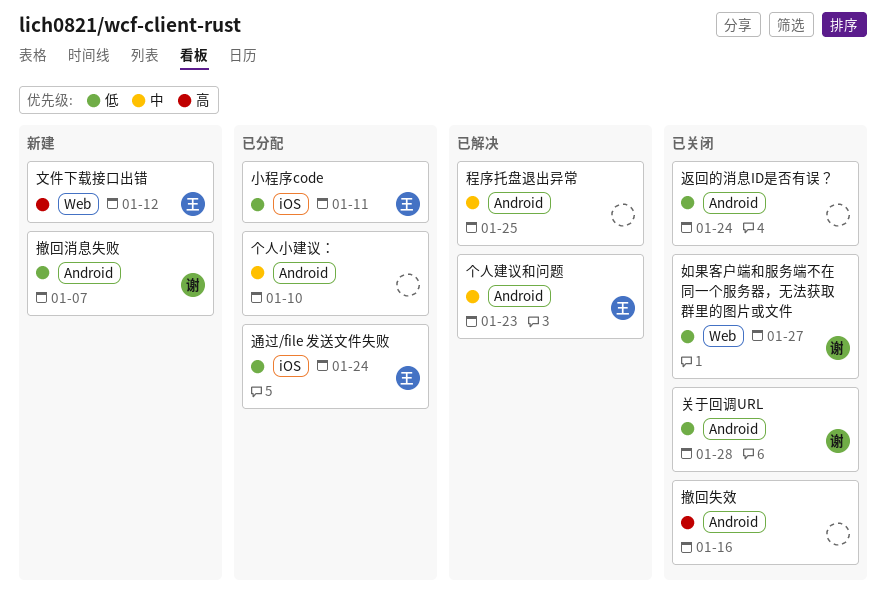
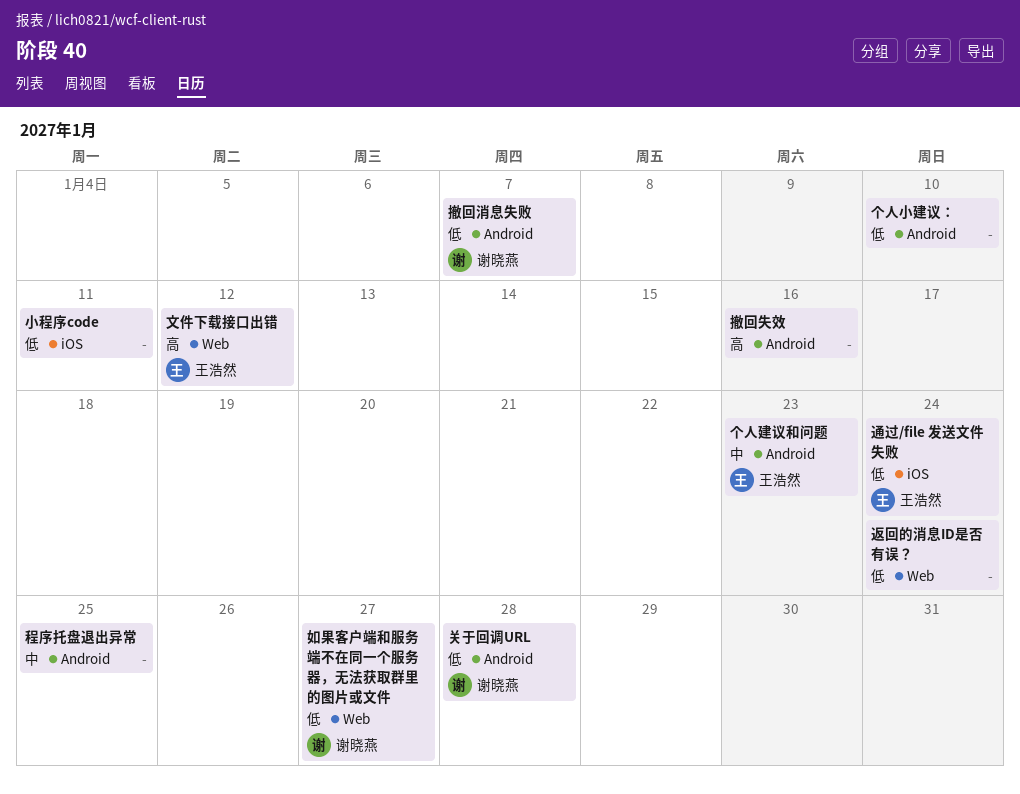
个人小建议：, priority: 中 -> 低
小程序code, owner: 王浩然 -> none
返回的消息ID是否有误？, label: Android -> Web

